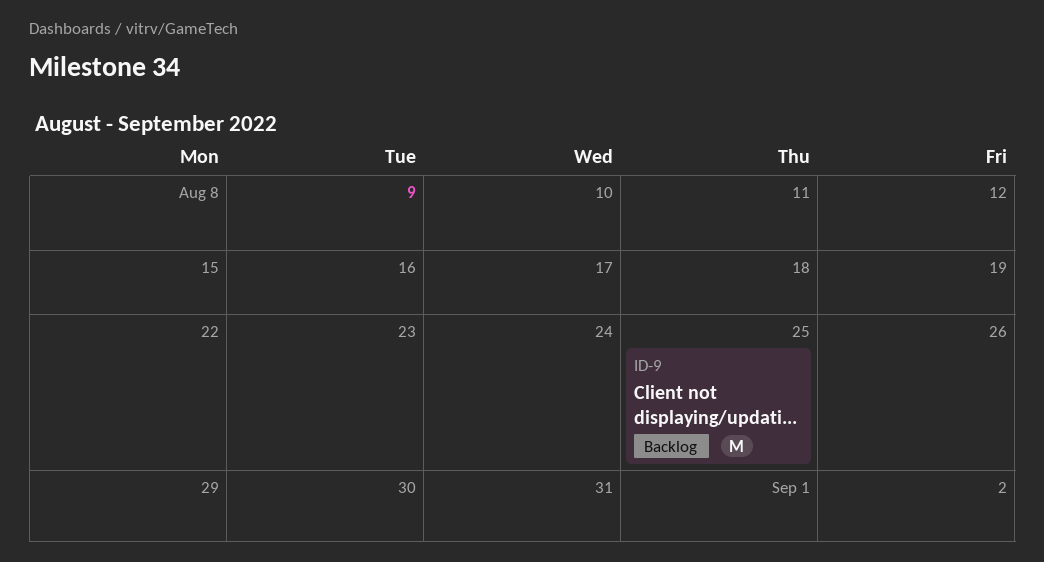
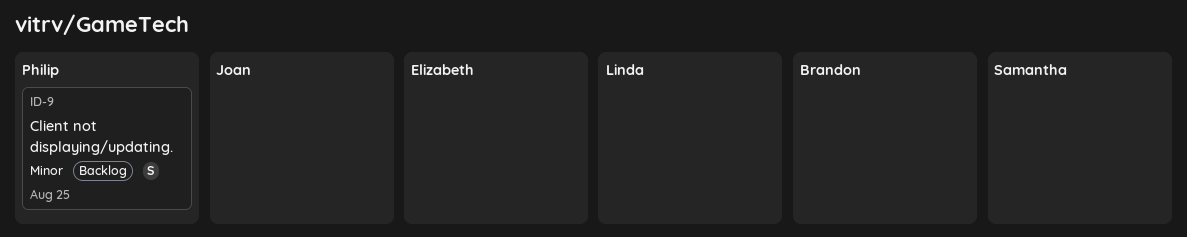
ID-9, estimate: M -> S

